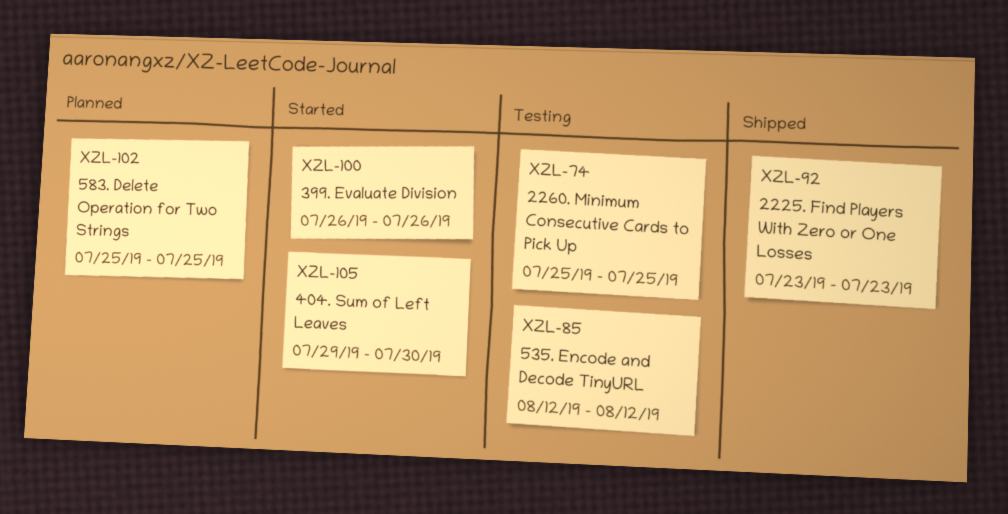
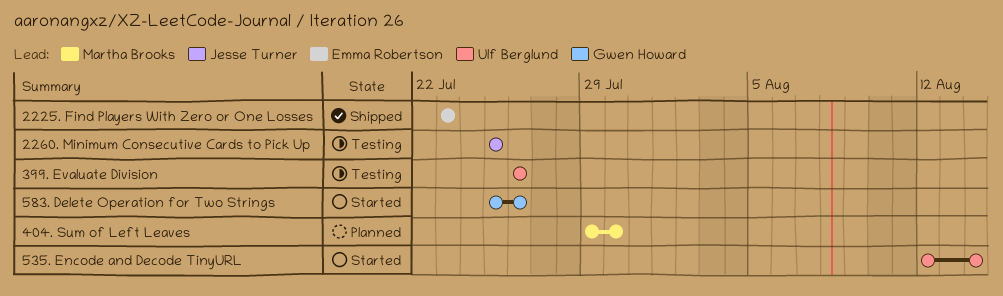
399. Evaluate Division, status: Started -> Testing
404. Sum of Left Leaves, status: Started -> Planned
535. Encode and Decode TinyURL, status: Testing -> Started
535. Encode and Decode TinyURL, due: Aug 12 -> Aug 14
583. Delete Operation for Two Strings, status: Planned -> Started
583. Delete Operation for Two Strings, due: Jul 25 -> Jul 26

